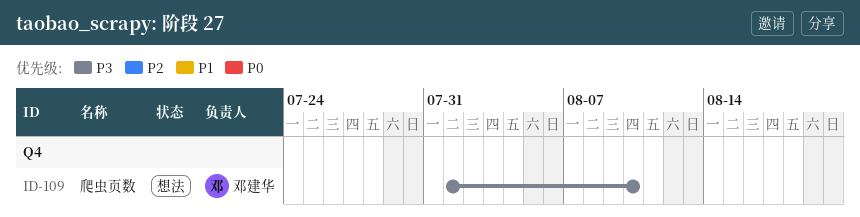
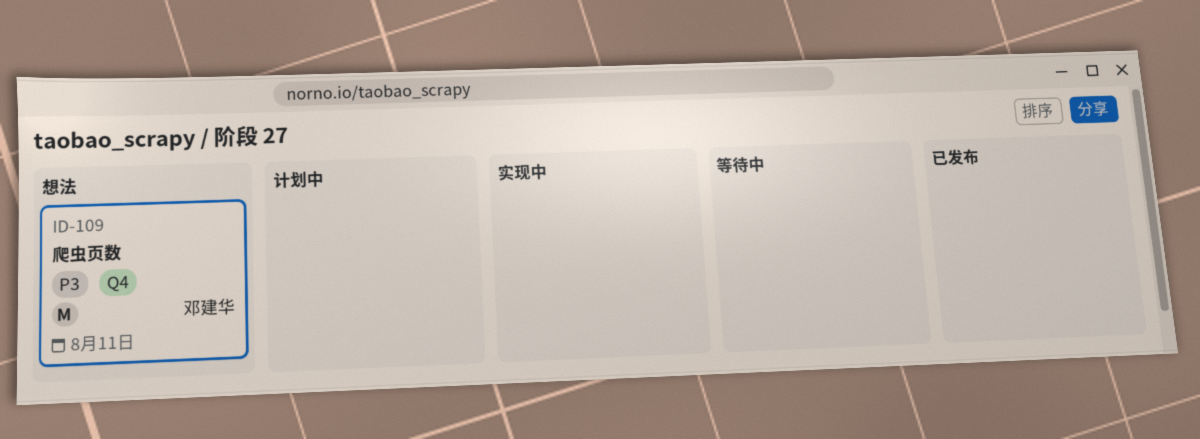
ID-109, due: Aug 10 -> Aug 11

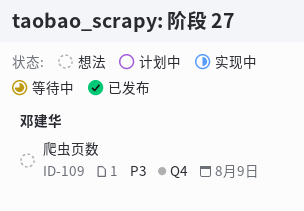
ID-109, due: Aug 11 -> Aug 9

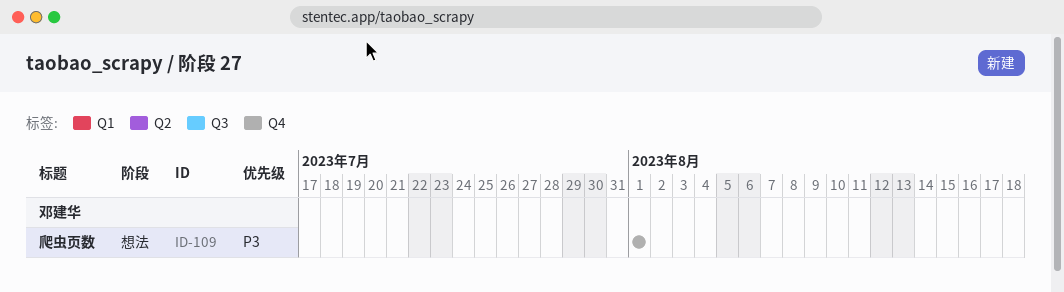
ID-109, due: Aug 9 -> Aug 1

